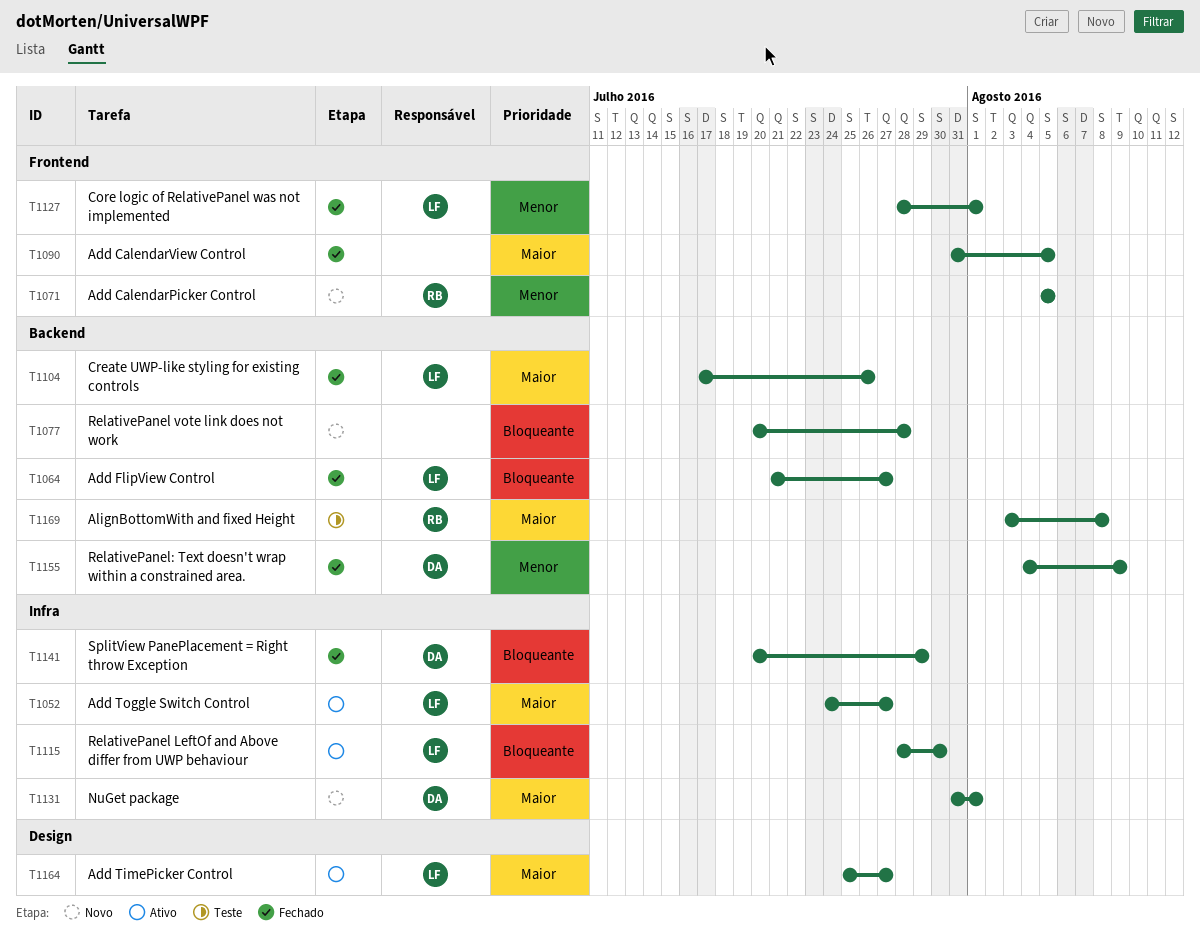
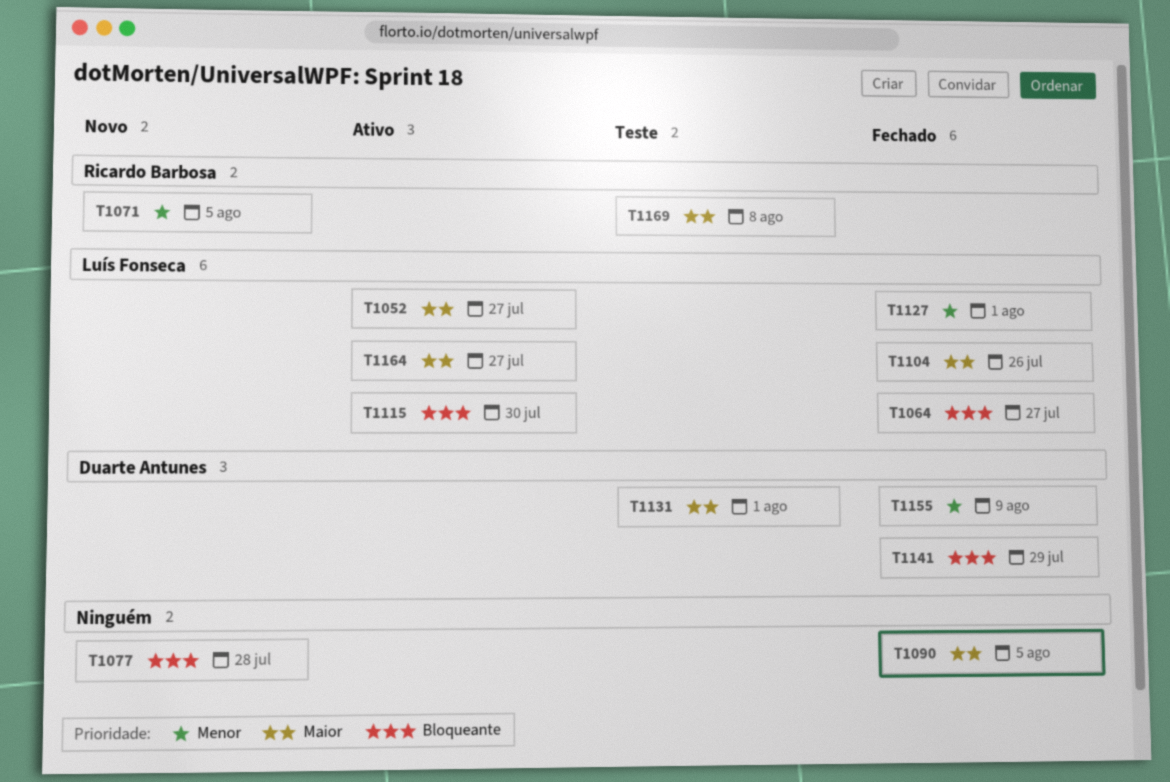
T1131, status: Novo -> Teste

